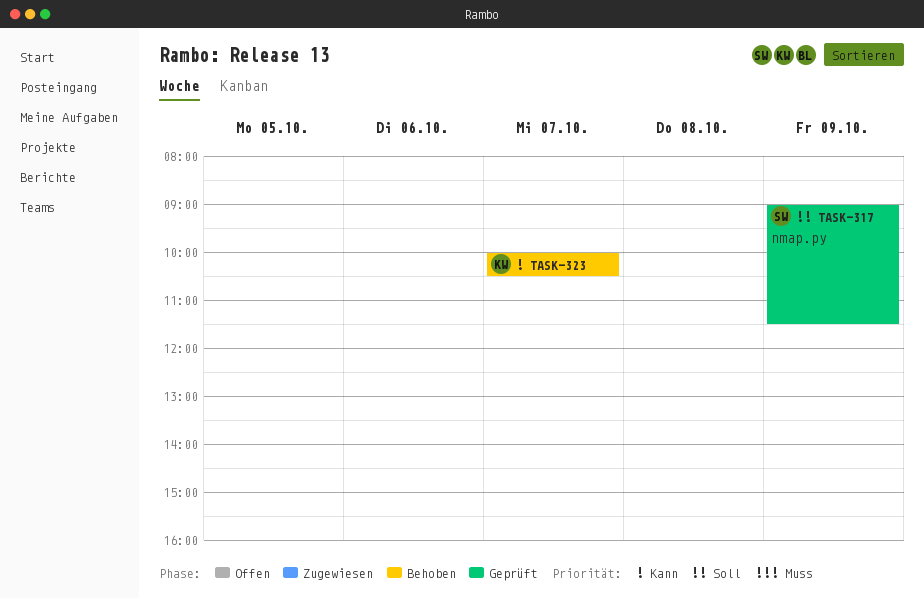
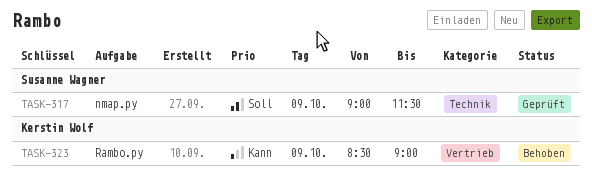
TASK-323, day: Oct 7 -> Oct 9
TASK-323, begins: 10:00 -> 08:30
TASK-323, ends: 10:30 -> 09:00

